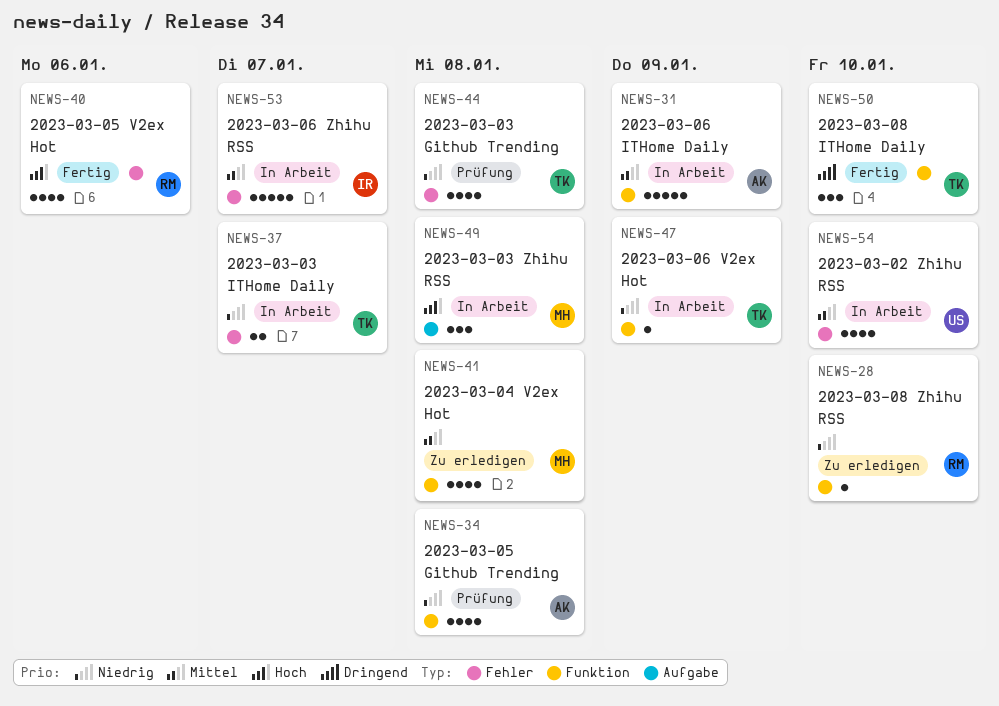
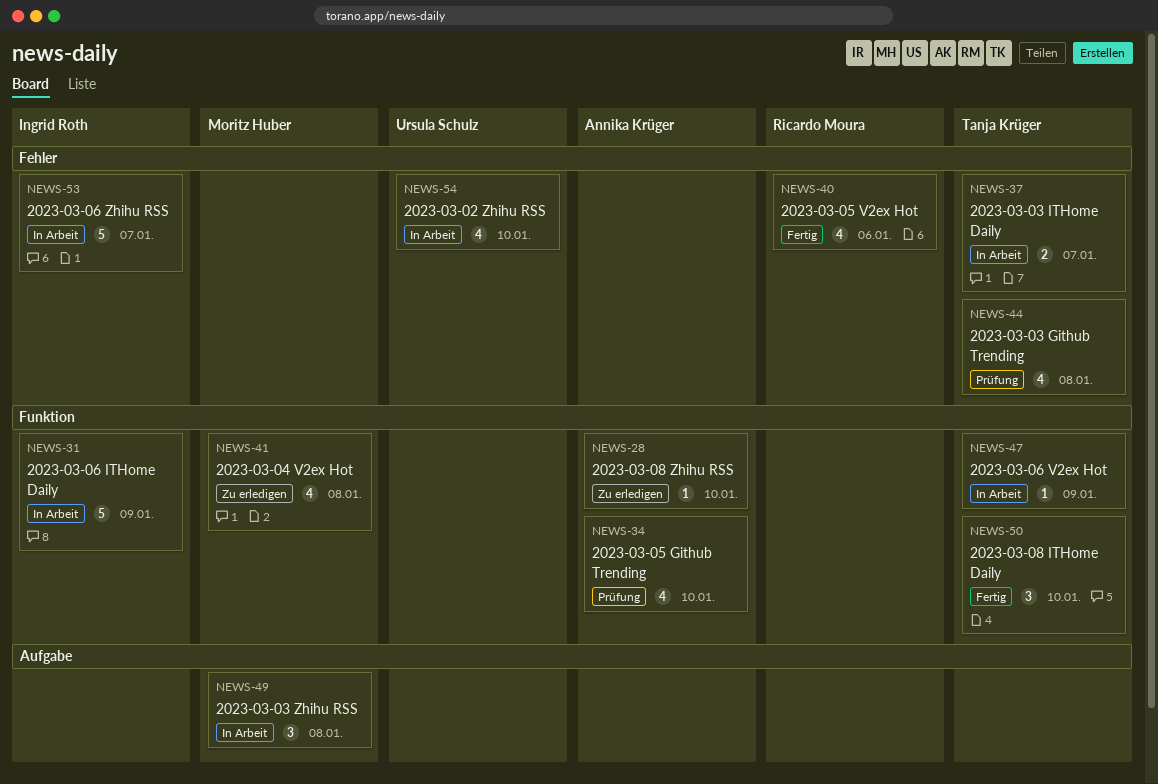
NEWS-28, owner: Ricardo Moura -> Annika Krüger
NEWS-31, owner: Annika Krüger -> Ingrid Roth
NEWS-34, due: Jan 8 -> Jan 10

